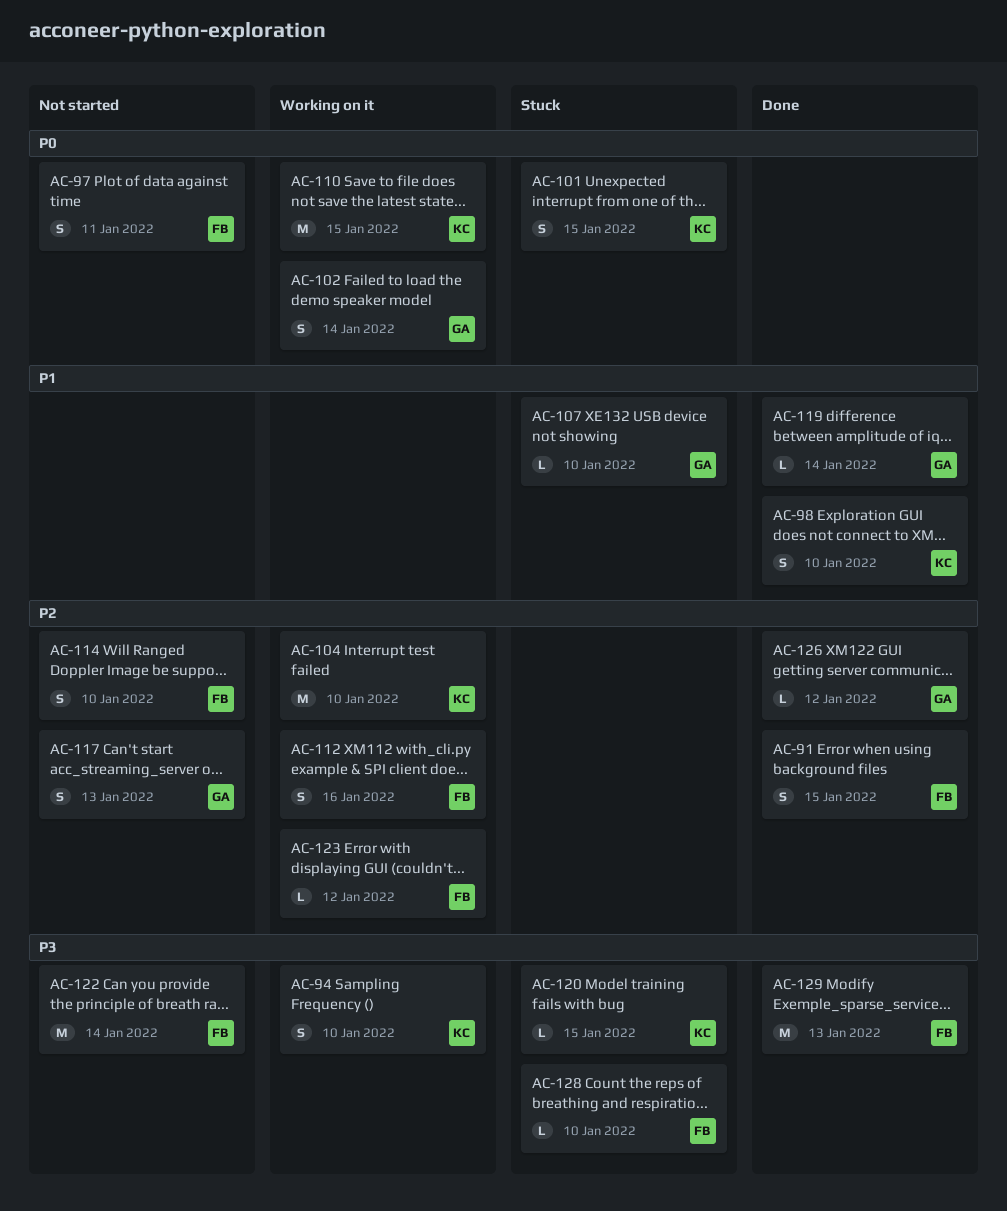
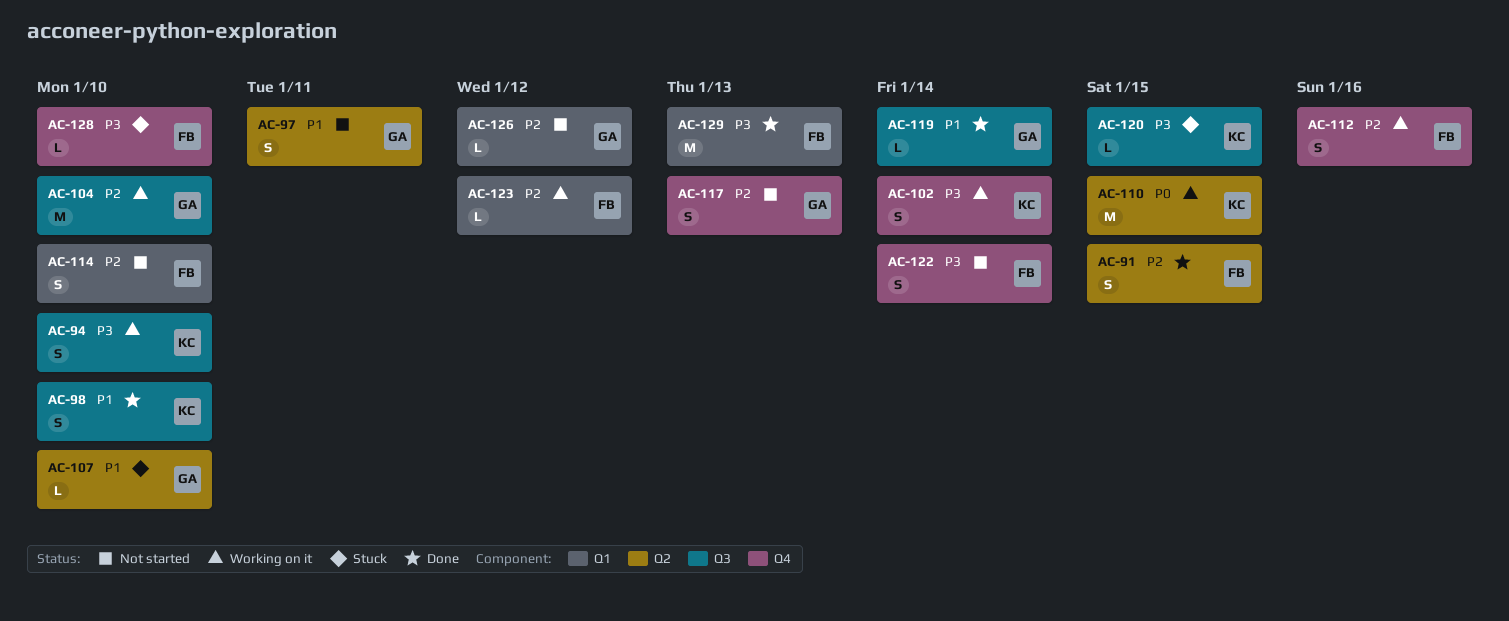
AC-97, owner: FB -> GA
AC-97, priority: P0 -> P1
AC-101: present -> none
AC-102, owner: GA -> KC
AC-102, priority: P0 -> P3
AC-104, owner: KC -> GA
AC-122, estimate: M -> S
AC-126, status: Done -> Not started

